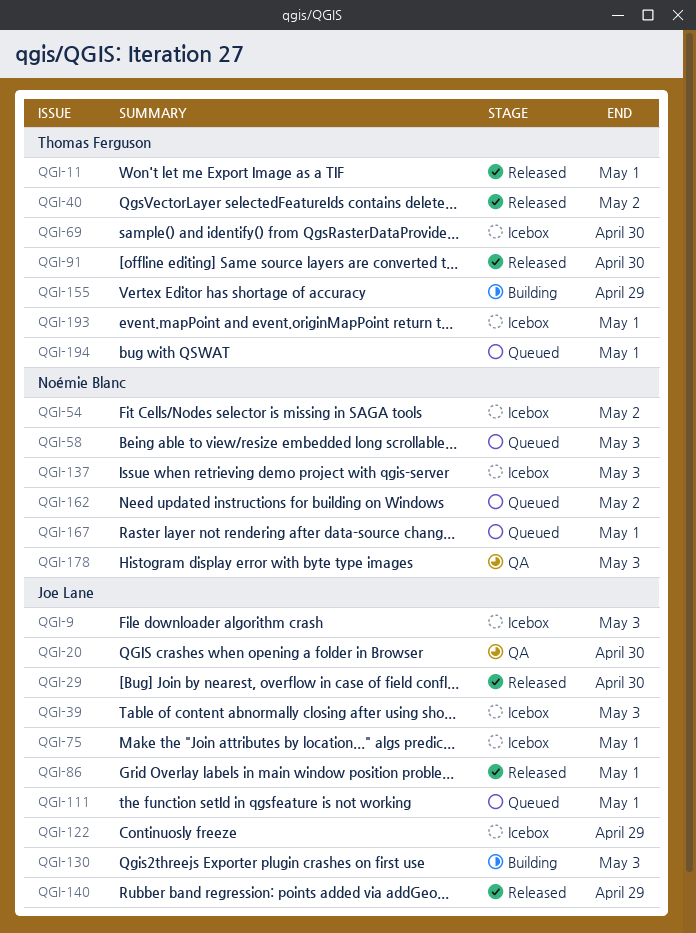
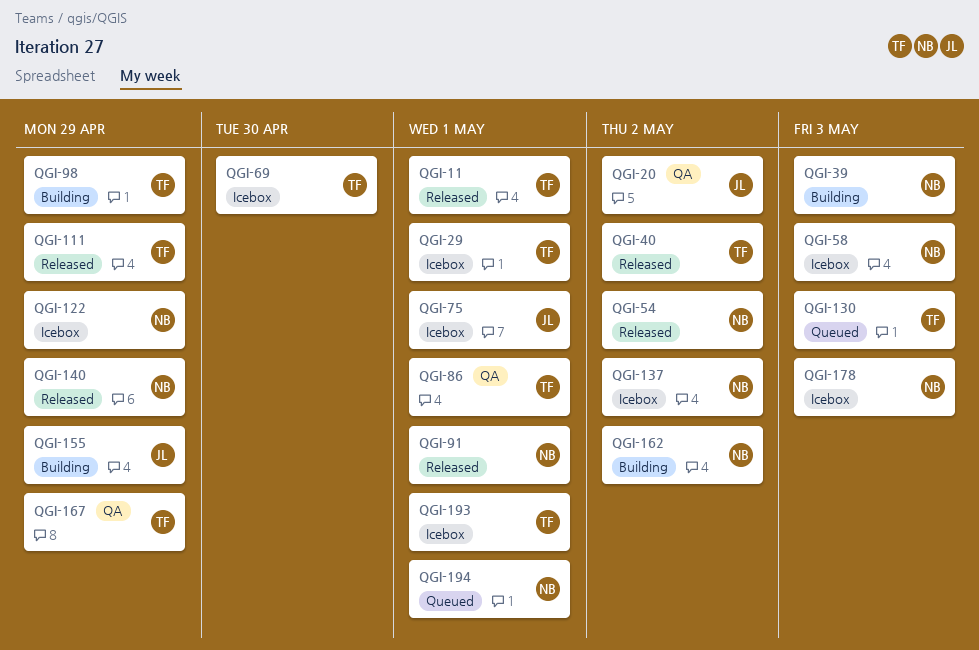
QGI-9: present -> none
QGI-20, due: Apr 30 -> May 2
QGI-29, status: Released -> Icebox
QGI-29, owner: Joe Lane -> Thomas Ferguson
QGI-29, due: Apr 30 -> May 1
QGI-39, status: Icebox -> Building
QGI-39, owner: Joe Lane -> Noémie Blanc
QGI-54, status: Icebox -> Released
QGI-58, status: Queued -> Icebox
QGI-86, status: Released -> QA
QGI-86, owner: Joe Lane -> Thomas Ferguson
QGI-91, owner: Thomas Ferguson -> Noémie Blanc
QGI-91, due: Apr 30 -> May 1
QGI-98: none -> present
QGI-111, status: Queued -> Released
QGI-111, owner: Joe Lane -> Thomas Ferguson
QGI-111, due: May 1 -> Apr 29
QGI-122, owner: Joe Lane -> Noémie Blanc
QGI-130, status: Building -> Queued
QGI-130, owner: Joe Lane -> Thomas Ferguson
QGI-137, due: May 3 -> May 2
QGI-140, owner: Joe Lane -> Noémie Blanc
QGI-155, owner: Thomas Ferguson -> Joe Lane
QGI-162, status: Queued -> Building
QGI-167, status: Queued -> QA
QGI-167, owner: Noémie Blanc -> Thomas Ferguson
QGI-167, due: May 1 -> Apr 29
QGI-178, status: QA -> Icebox
QGI-194, owner: Thomas Ferguson -> Noémie Blanc

